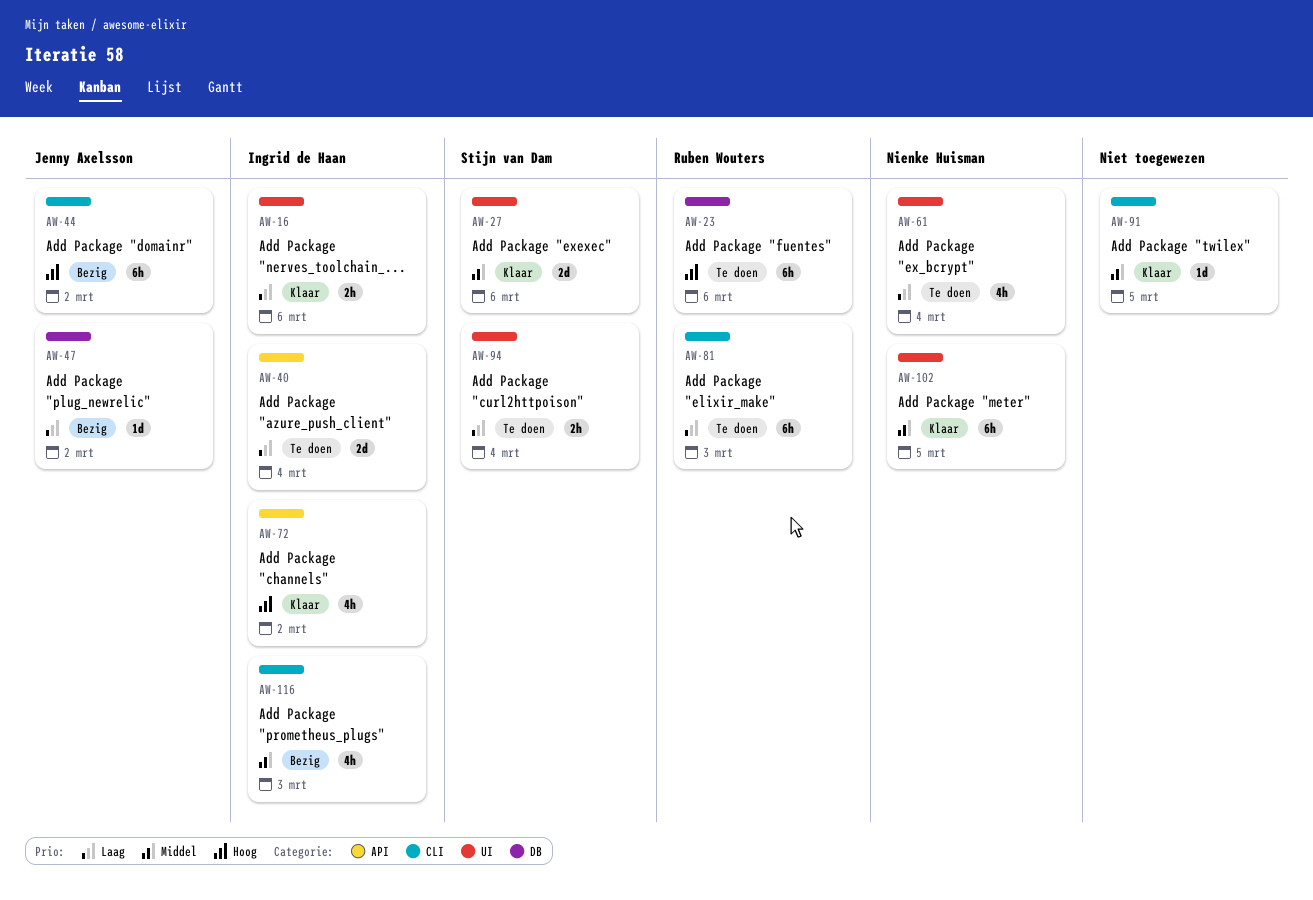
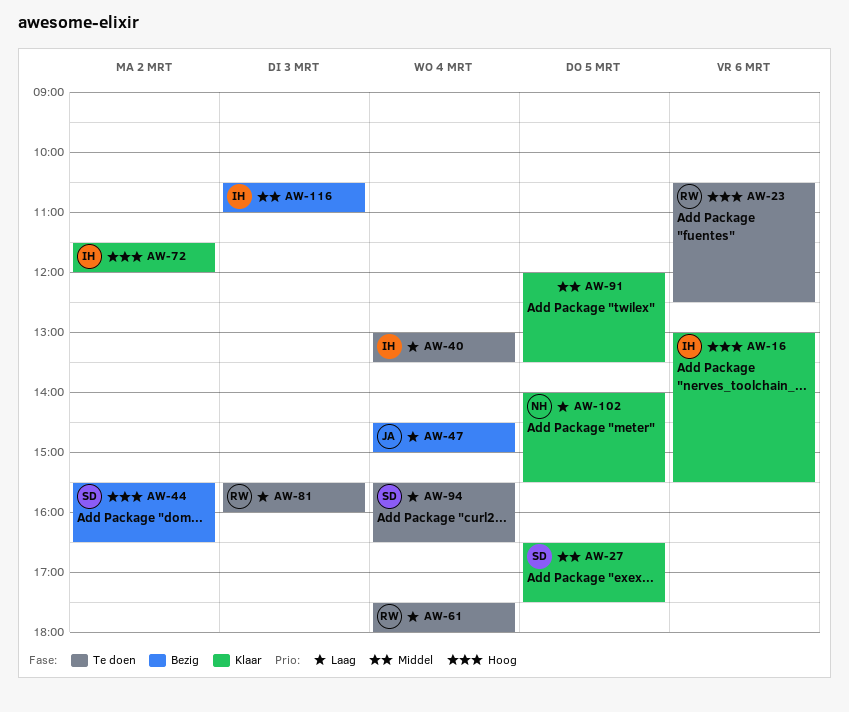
AW-16, priority: Laag -> Hoog
AW-27, day: Mar 6 -> Mar 5
AW-44, owner: Jenny Axelsson -> Stijn van Dam
AW-47, day: Mar 2 -> Mar 4
AW-61, owner: Nienke Huisman -> Ruben Wouters
AW-102, priority: Middel -> Laag

